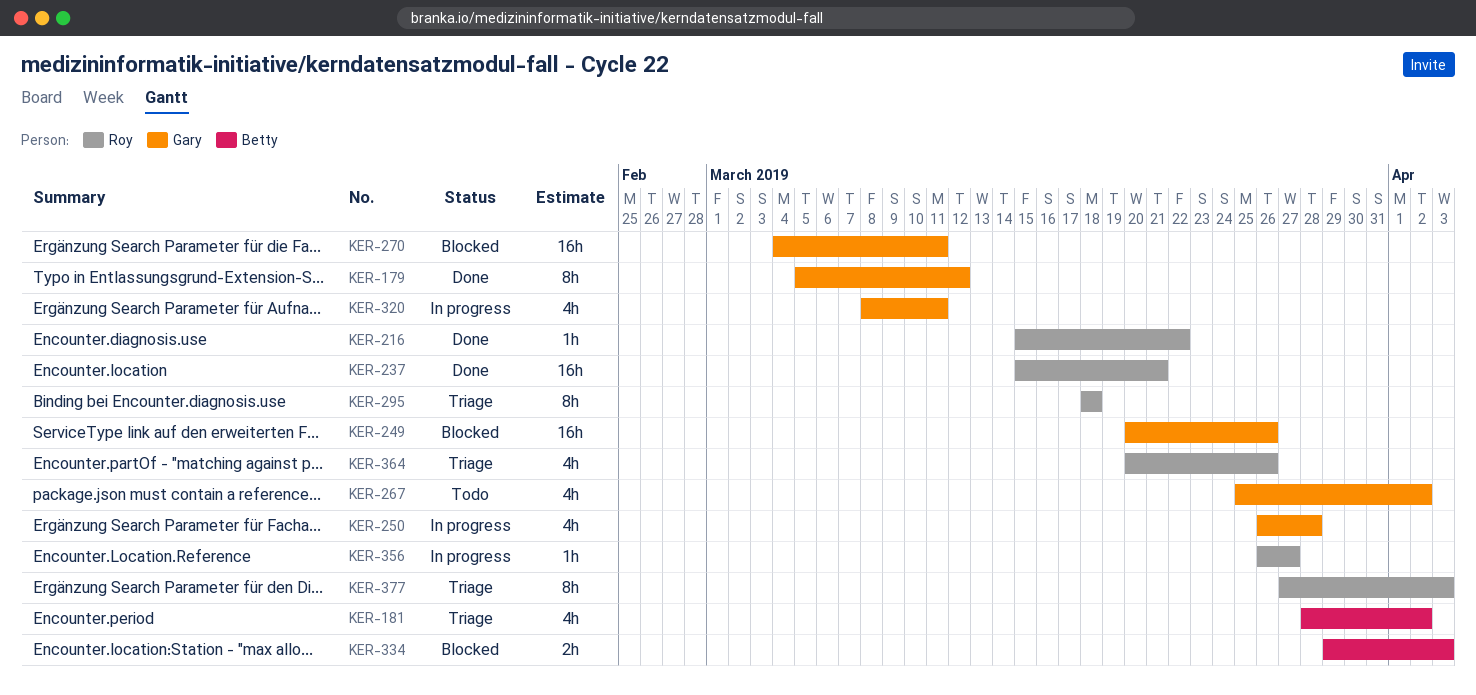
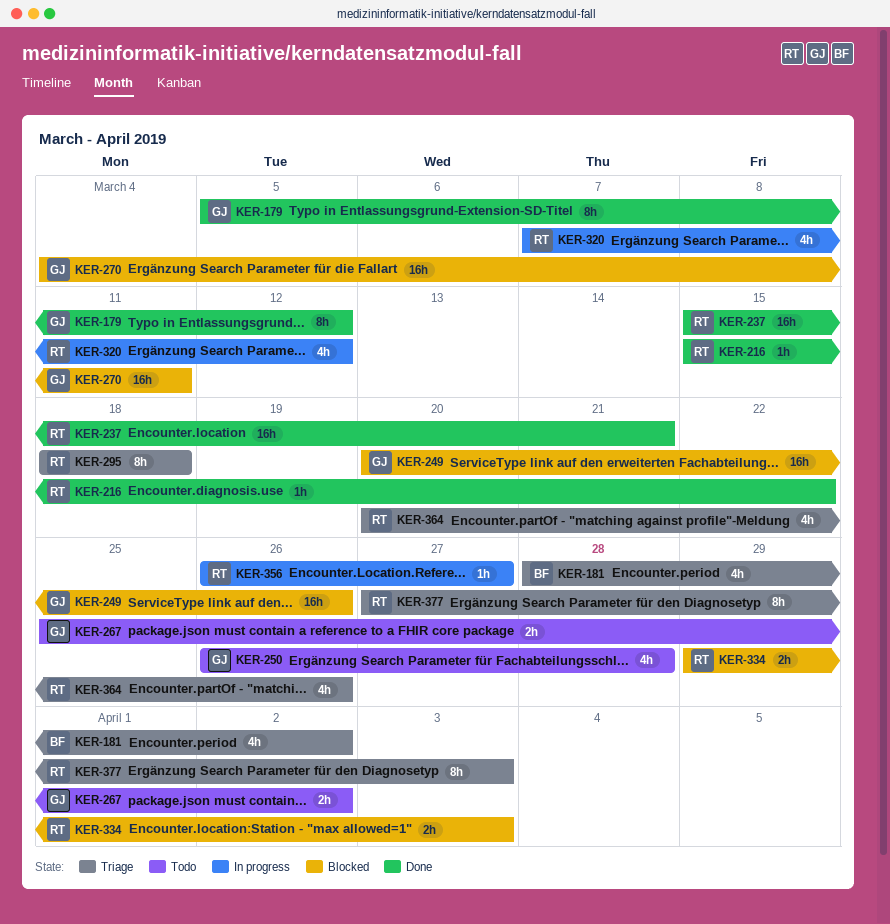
KER-250, status: In progress -> Todo
KER-267, estimate: 4h -> 2h
KER-320, owner: Gary -> Roy
KER-320, start: Mar 8 -> Mar 7
KER-320, due: Mar 11 -> Mar 12
KER-334, owner: Betty -> Roy

